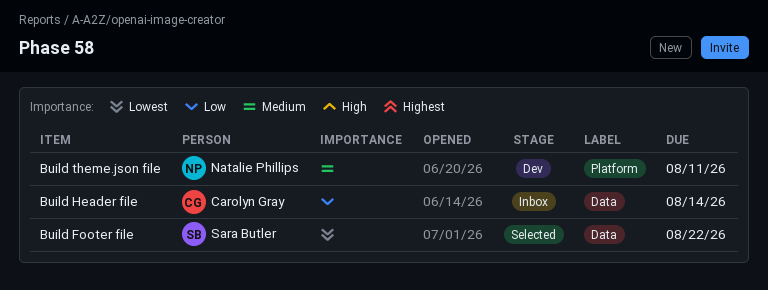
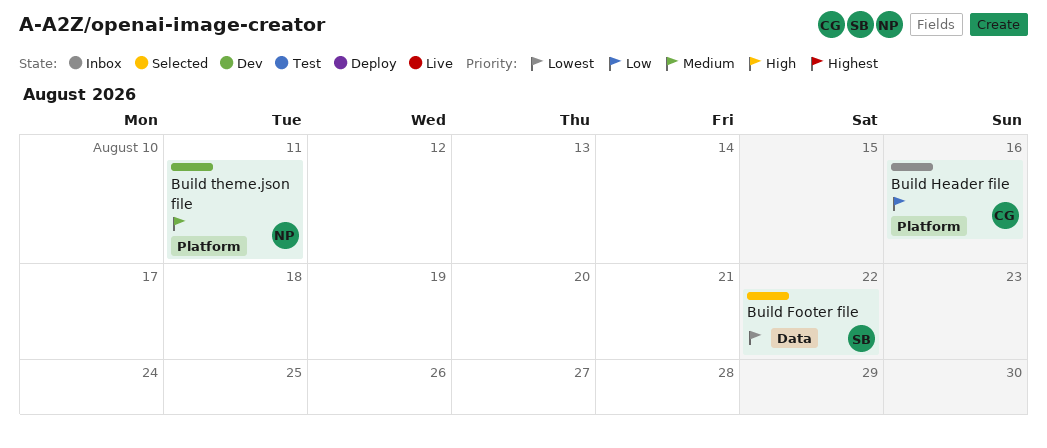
Build Header file, label: Data -> Platform
Build Header file, due: Aug 14 -> Aug 16

